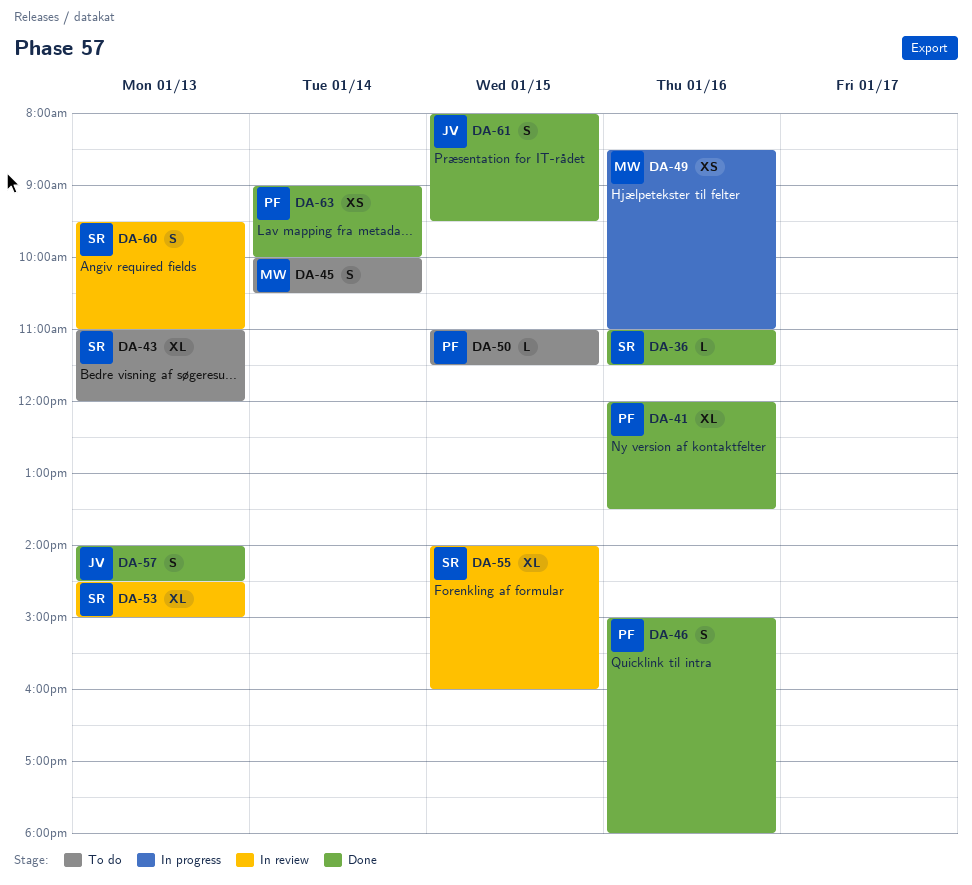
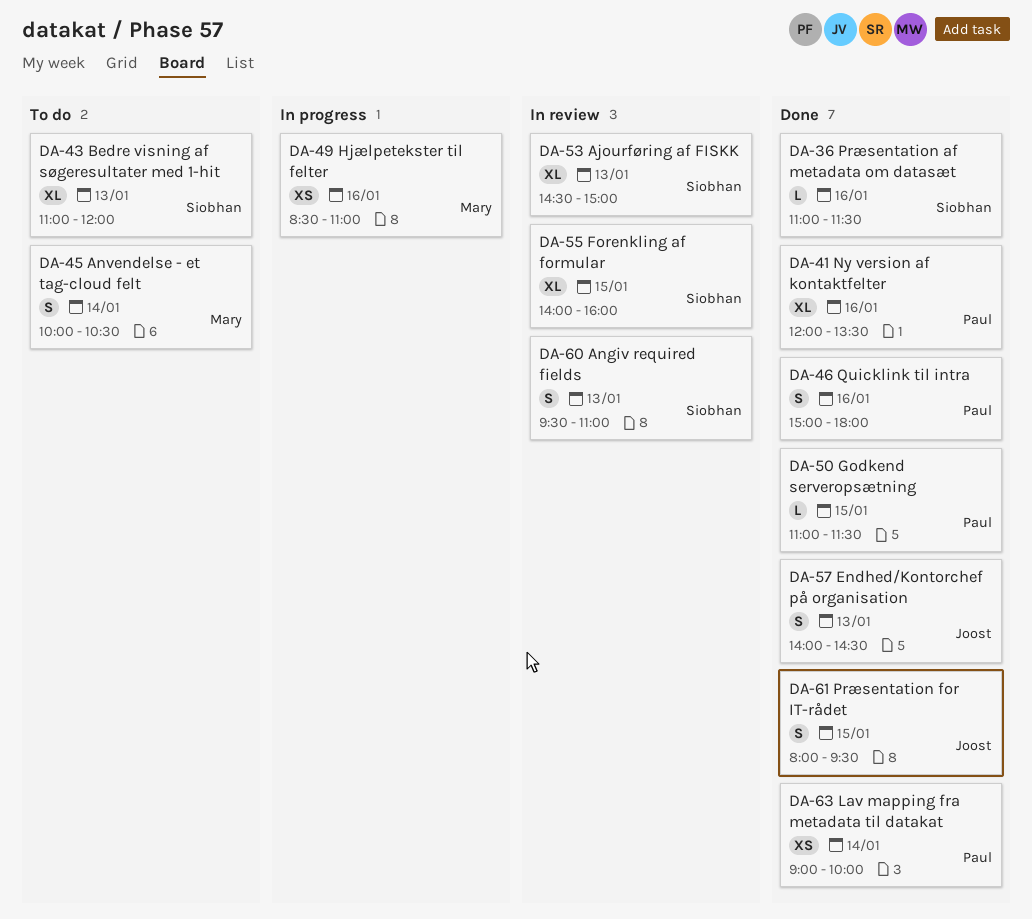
DA-50, status: To do -> Done

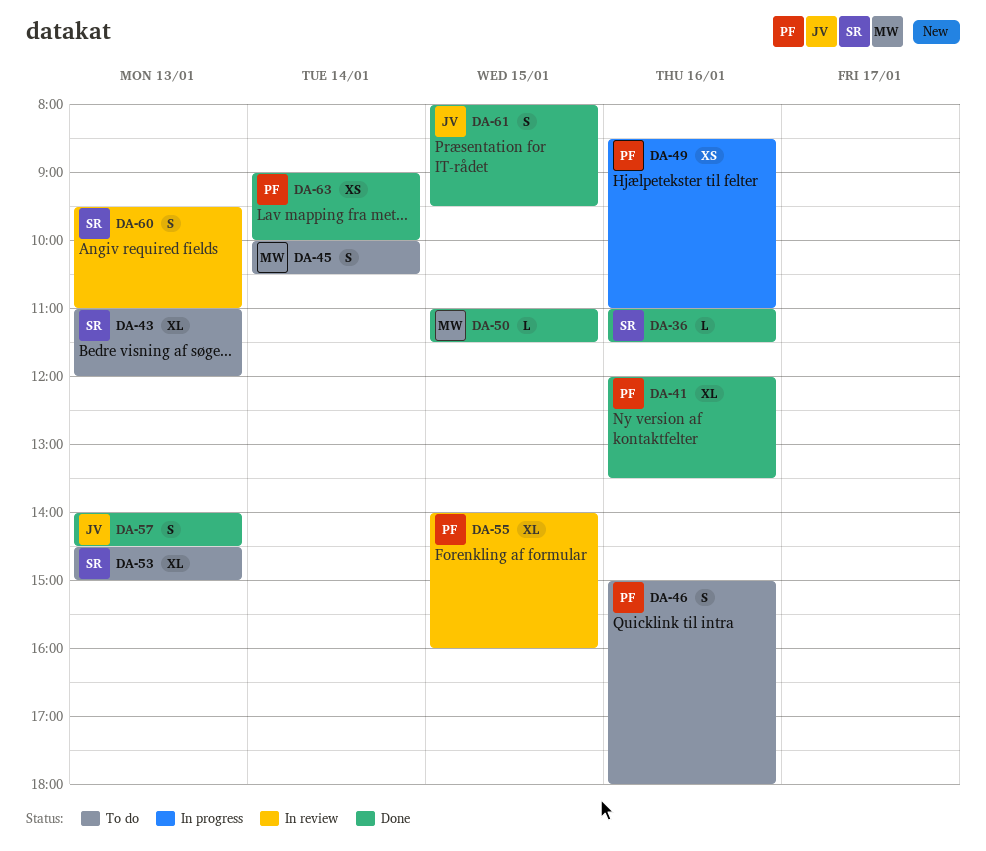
DA-46, status: Done -> To do
DA-49, owner: Mary -> Paul
DA-50, owner: Paul -> Mary
DA-53, status: In review -> To do
DA-55, owner: Siobhan -> Paul

